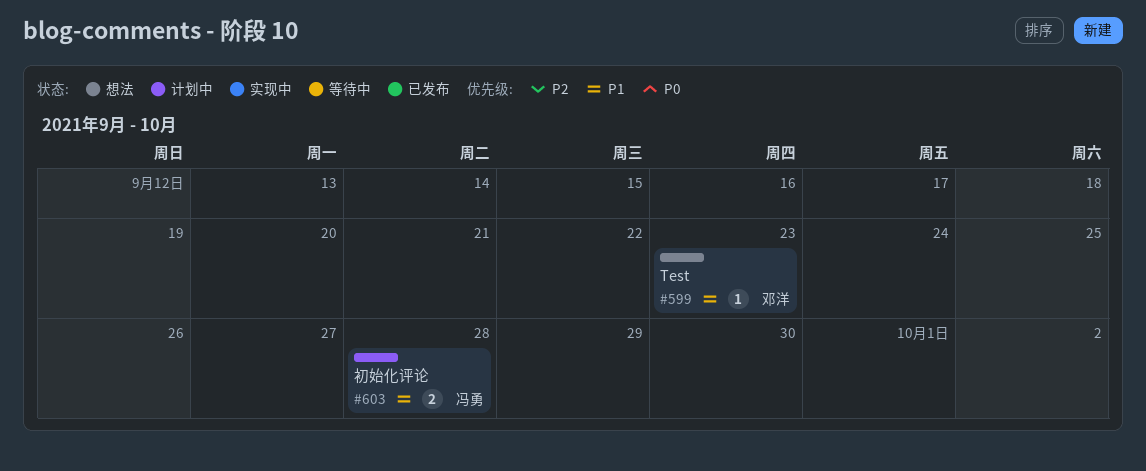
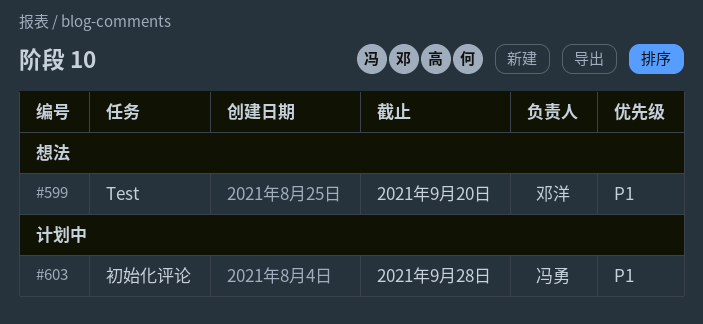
#599, due: Sep 23 -> Sep 20

